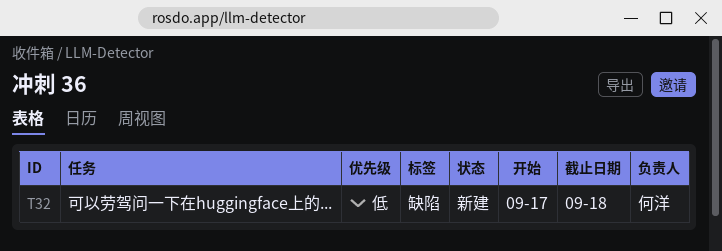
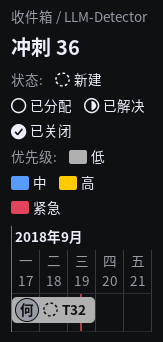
T32, due: Sep 18 -> Sep 19

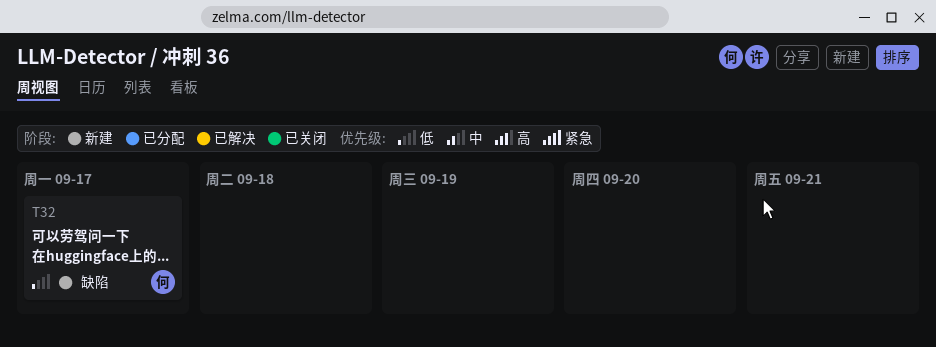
T32, due: Sep 19 -> Sep 17

